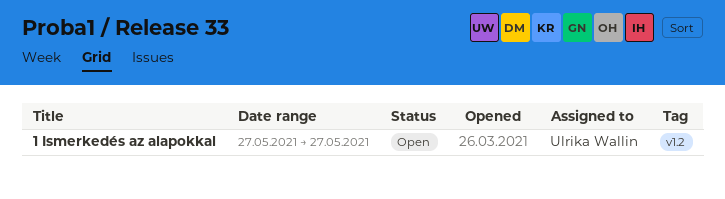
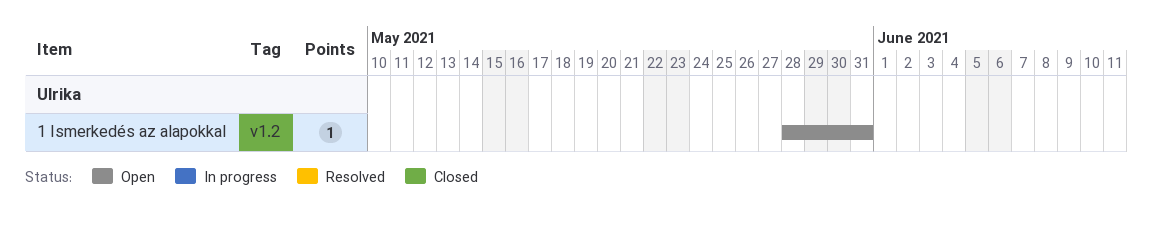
1 Ismerkedés az alapokkal, start: May 27 -> May 28
1 Ismerkedés az alapokkal, due: May 27 -> May 31

